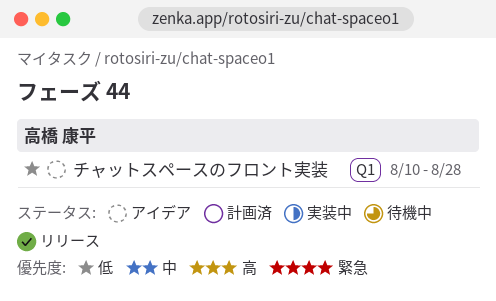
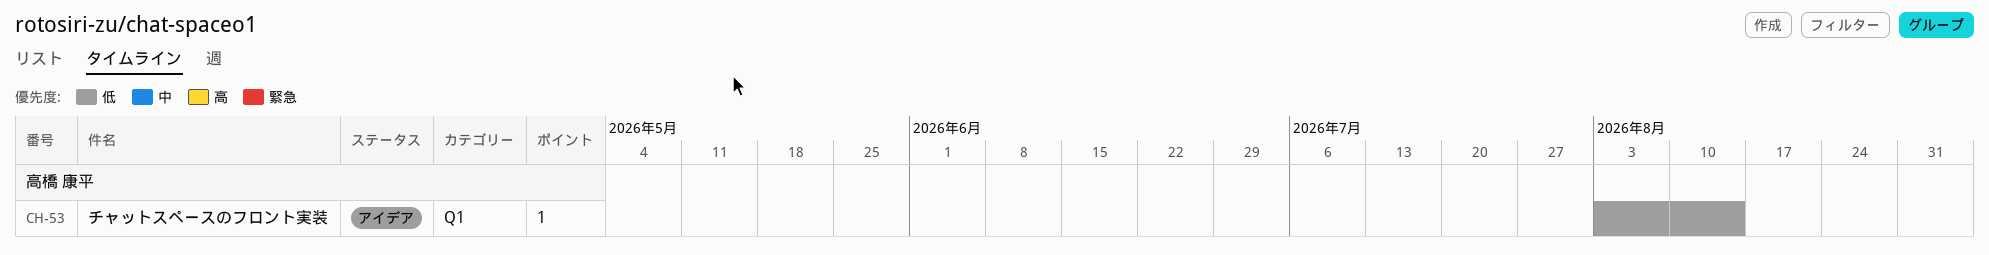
チャットスペースのフロント実装, start: Aug 10 -> Aug 3
チャットスペースのフロント実装, due: Aug 28 -> Aug 14

